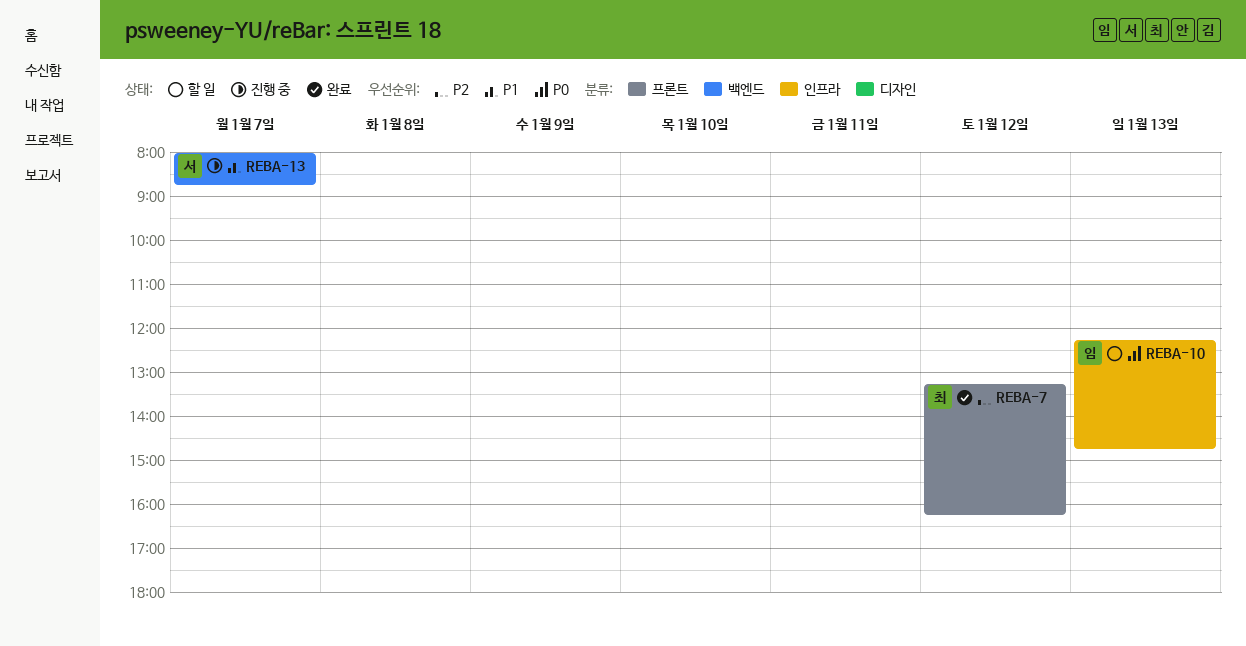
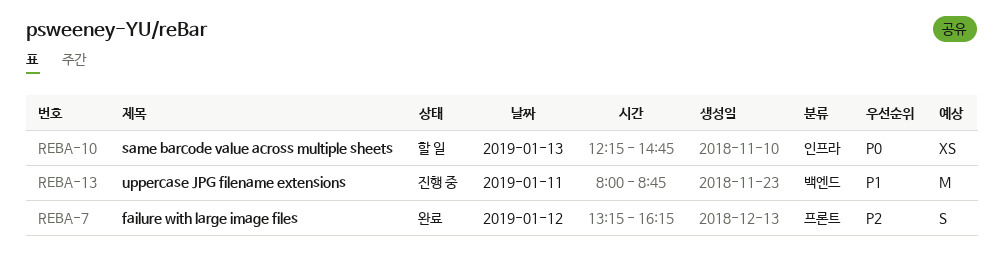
REBA-13, day: Jan 7 -> Jan 11

